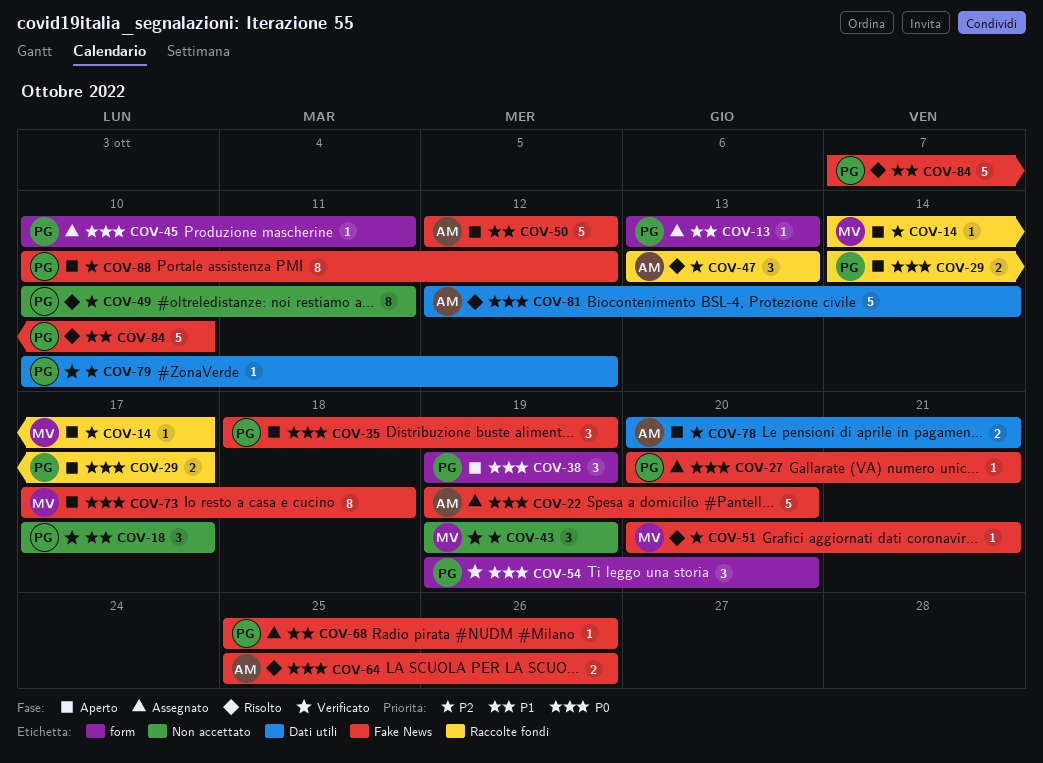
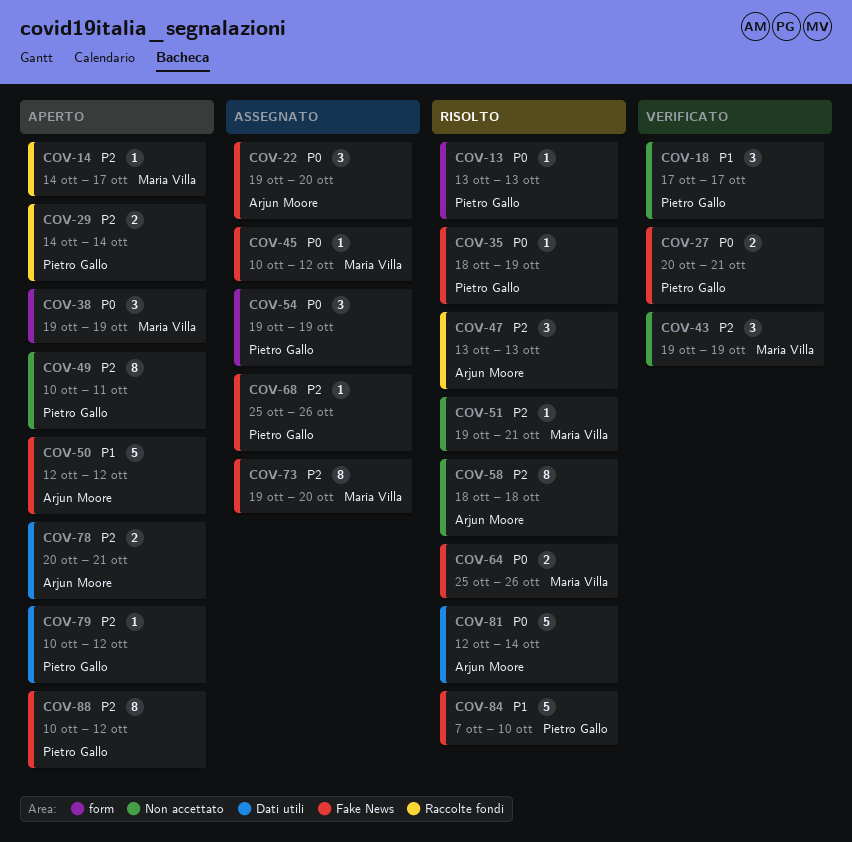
COV-13, status: Assegnato -> Risolto
COV-13, priority: P1 -> P0
COV-22, estimate: 5 -> 3
COV-27, status: Assegnato -> Verificato
COV-27, estimate: 1 -> 2
COV-29, priority: P0 -> P2
COV-29, due: Oct 17 -> Oct 14
COV-35, status: Aperto -> Risolto
COV-35, estimate: 3 -> 1
COV-38, owner: Pietro Gallo -> Maria Villa
COV-45, owner: Pietro Gallo -> Maria Villa
COV-45, label: form -> Fake News
COV-45, due: Oct 11 -> Oct 12
COV-49, status: Risolto -> Aperto
COV-51, label: Fake News -> Non accettato
COV-51, start: Oct 20 -> Oct 19
COV-54, status: Verificato -> Assegnato
COV-54, due: Oct 20 -> Oct 19
COV-58: none -> present
COV-64, owner: Arjun Moore -> Maria Villa
COV-68, priority: P1 -> P2
COV-73, status: Aperto -> Assegnato
COV-73, priority: P0 -> P2
COV-73, start: Oct 17 -> Oct 19
COV-73, due: Oct 18 -> Oct 20
COV-79, status: Verificato -> Aperto

